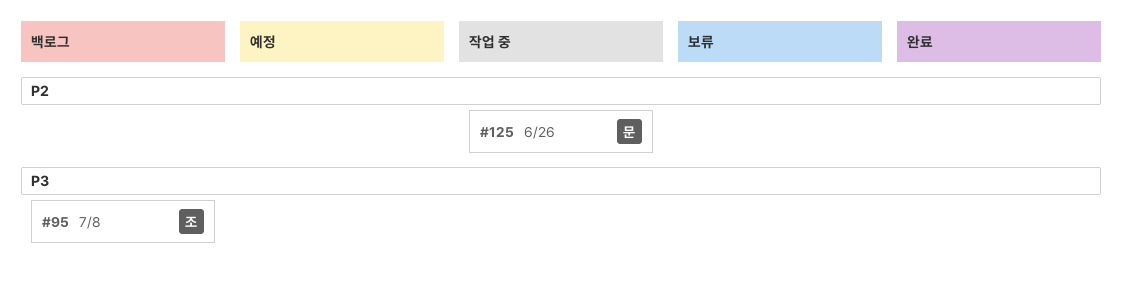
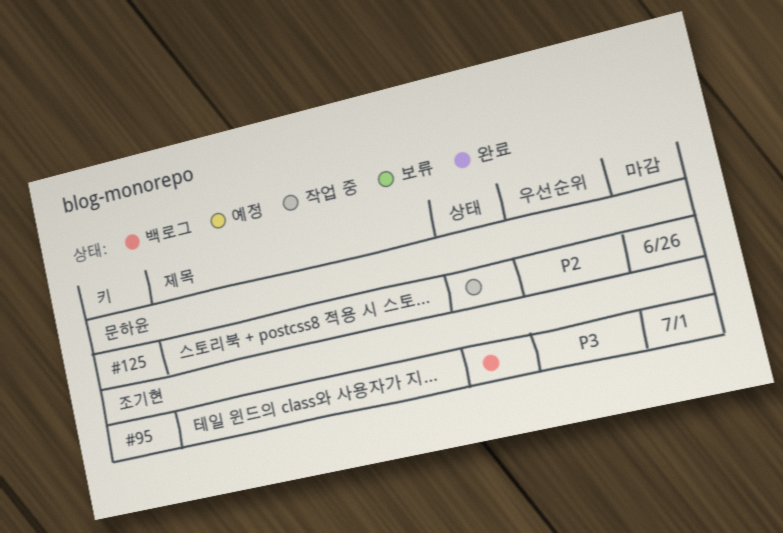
#95, due: Jul 8 -> Jul 1

